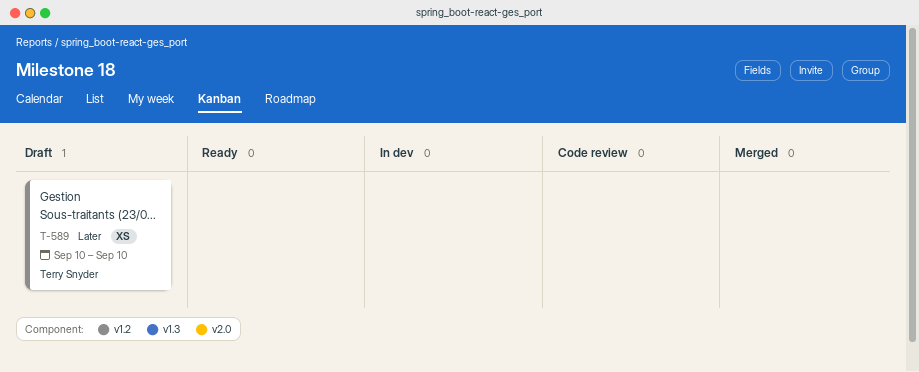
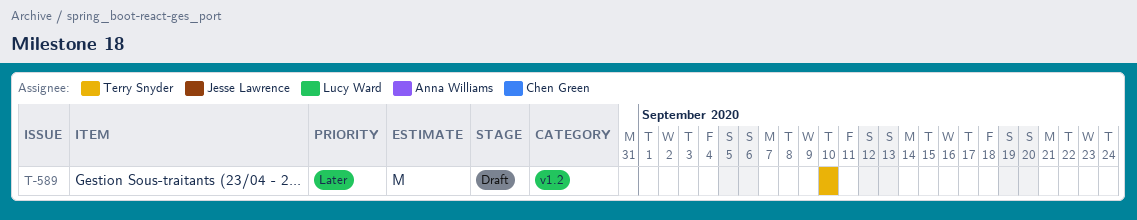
T-589, estimate: XS -> M

